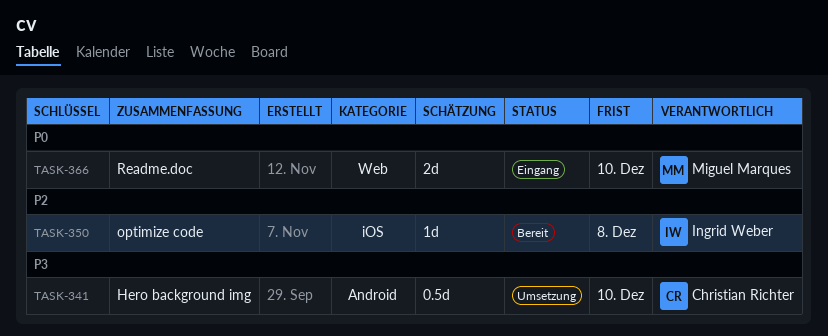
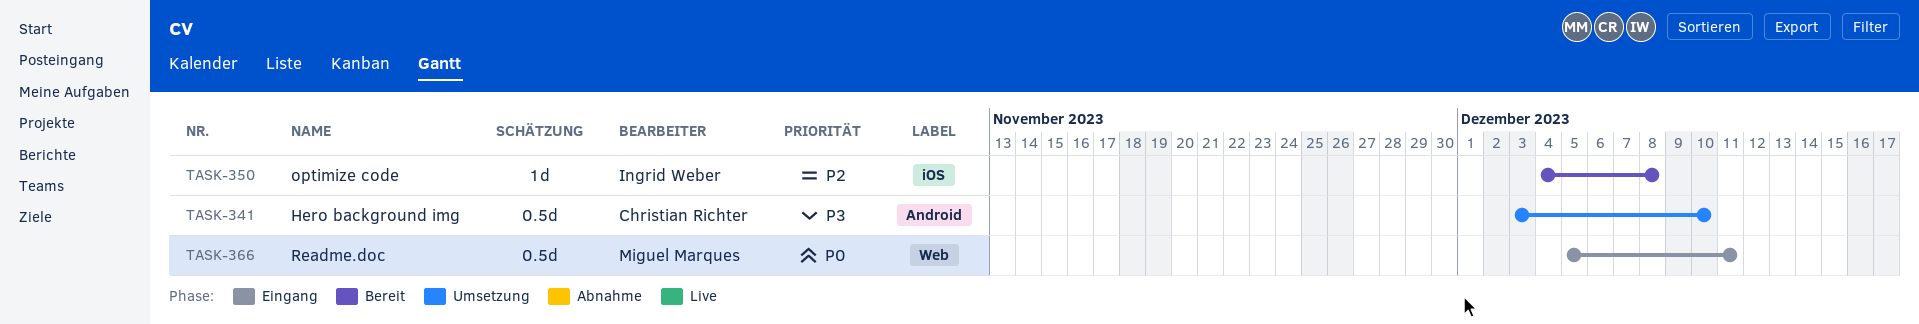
TASK-366, estimate: 2d -> 0.5d
TASK-366, due: Dec 10 -> Dec 11

